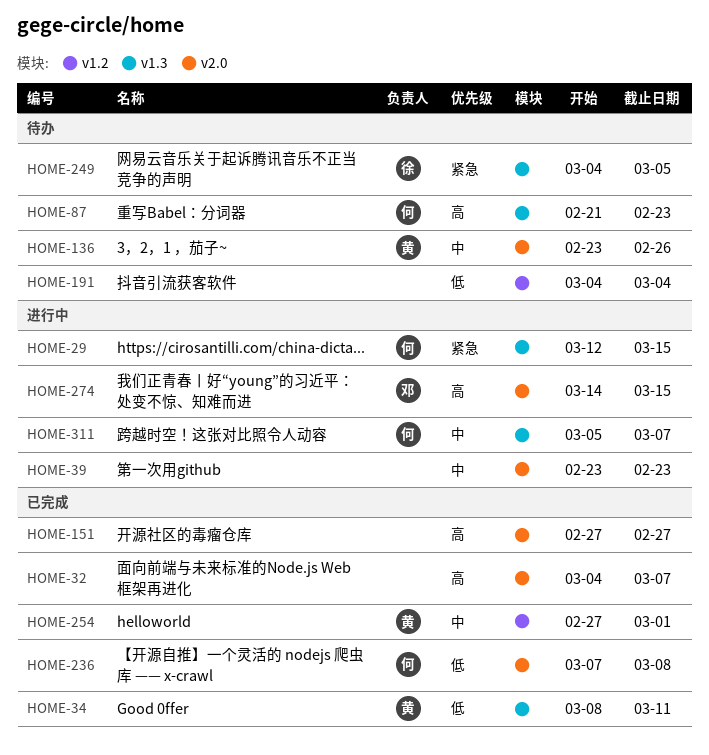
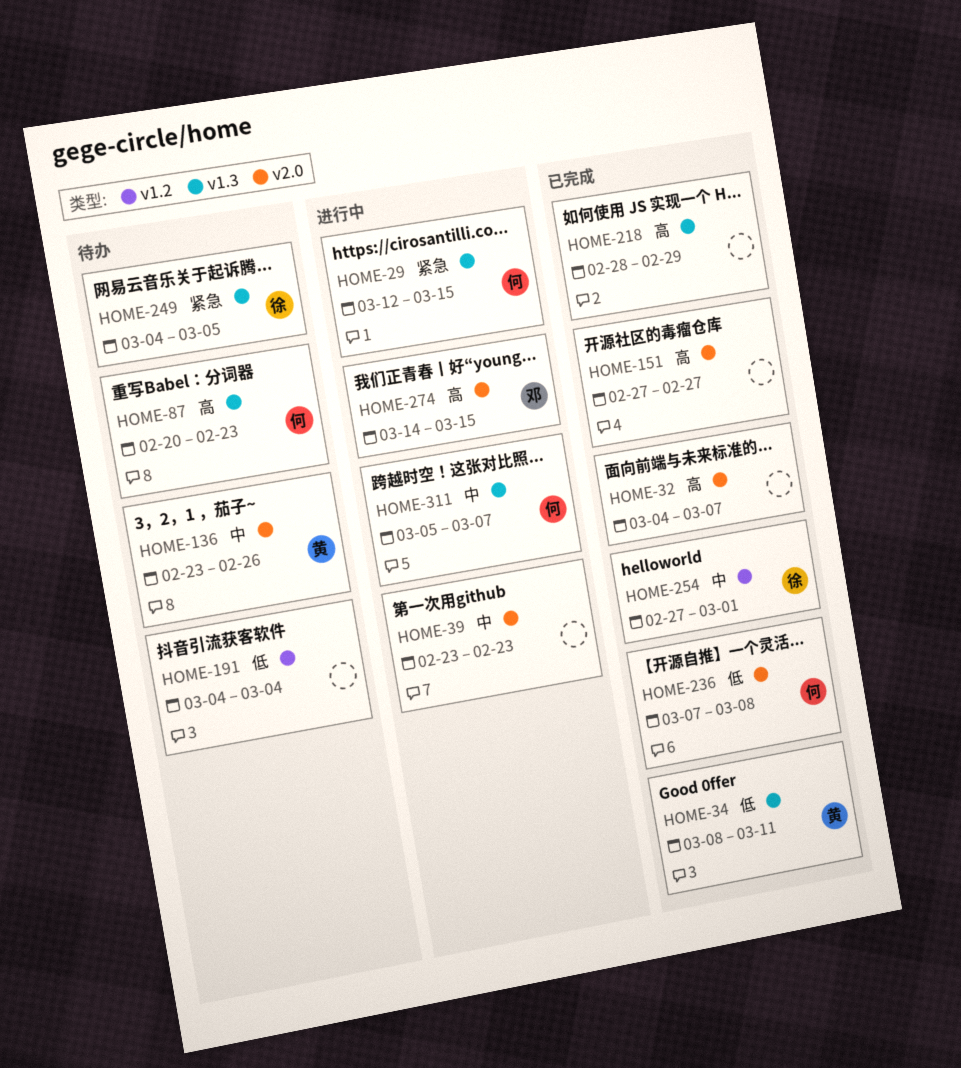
HOME-87, start: Feb 21 -> Feb 20
HOME-218: none -> present
HOME-254, owner: 黄 -> 徐

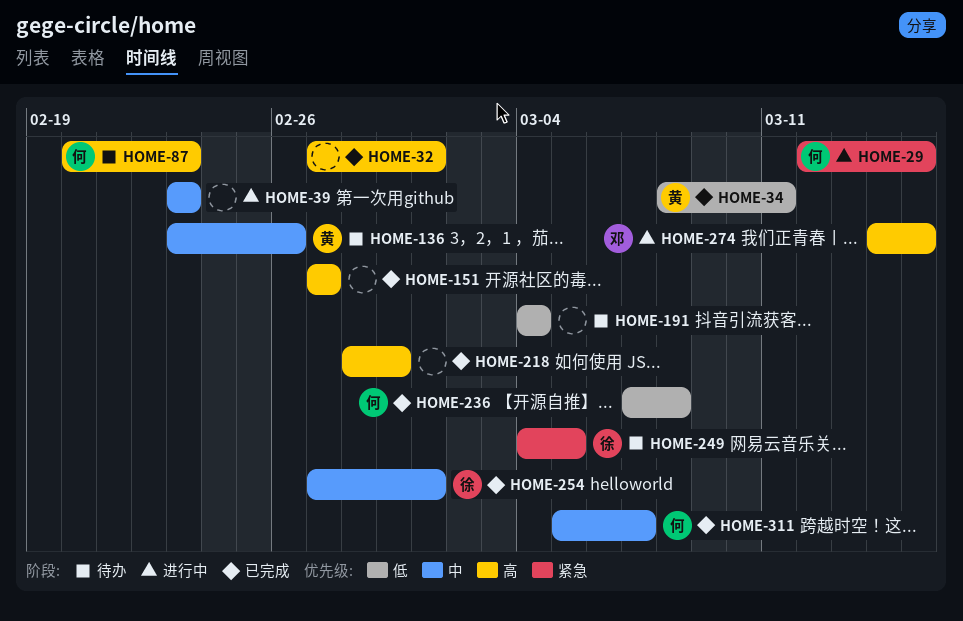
HOME-32, start: Mar 4 -> Feb 27
HOME-32, due: Mar 7 -> Mar 1
HOME-311, status: 进行中 -> 已完成

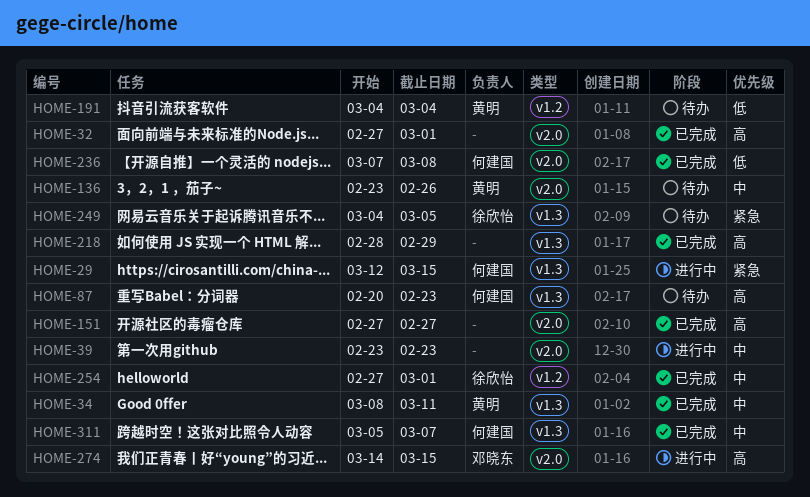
HOME-34, priority: 低 -> 中
HOME-191, owner: none -> 黄明

